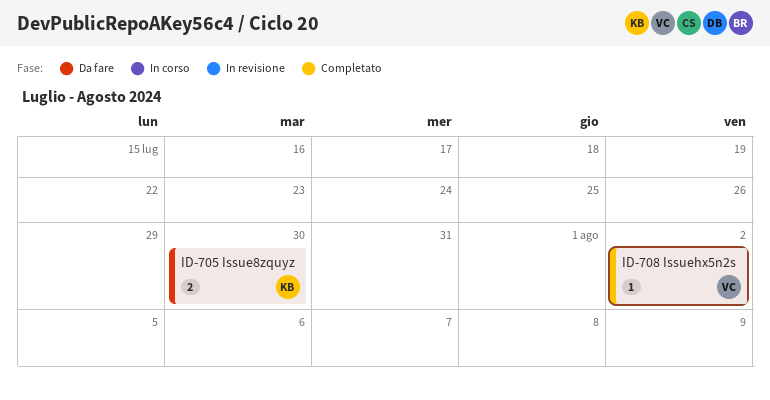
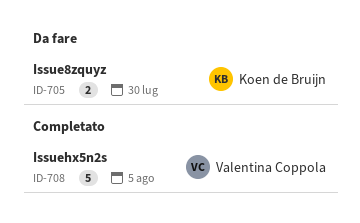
ID-708, estimate: 1 -> 5
ID-708, due: Aug 2 -> Aug 5

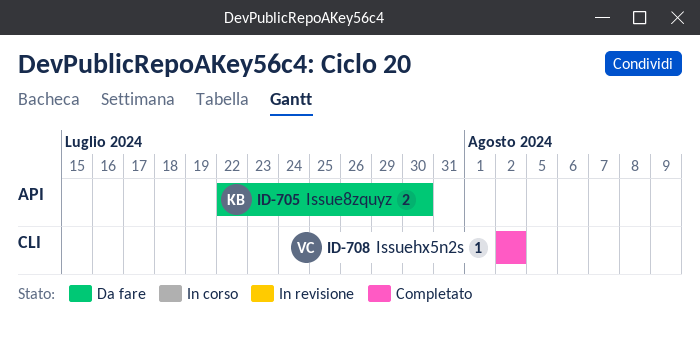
ID-708, estimate: 5 -> 1
ID-708, due: Aug 5 -> Aug 2

